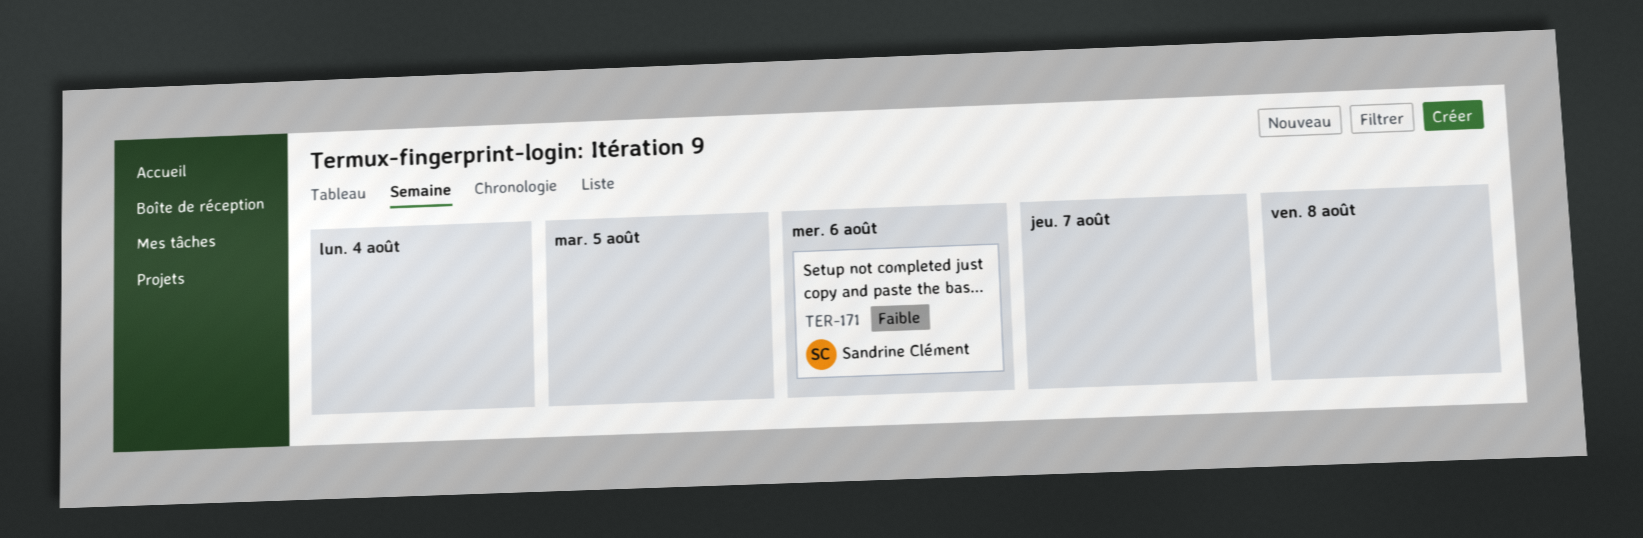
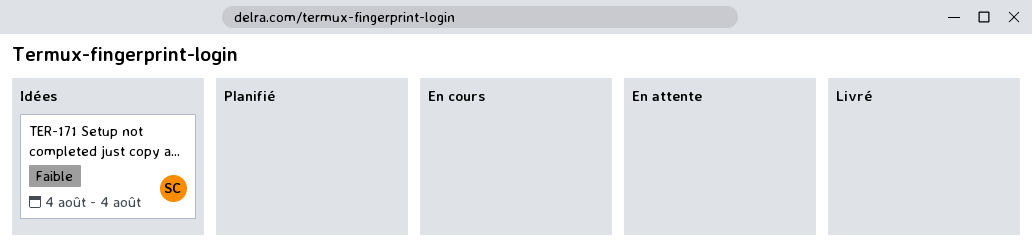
TER-171, due: Aug 6 -> Aug 4

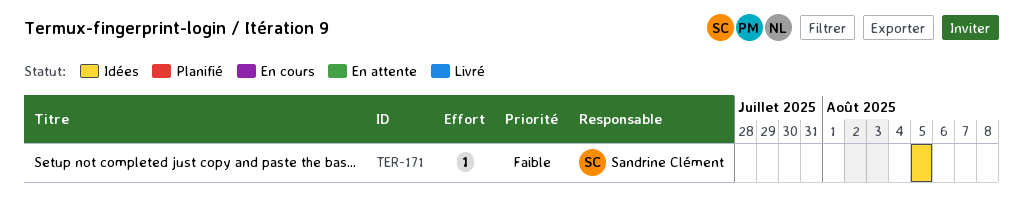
TER-171, start: Aug 4 -> Aug 5
TER-171, due: Aug 4 -> Aug 5

